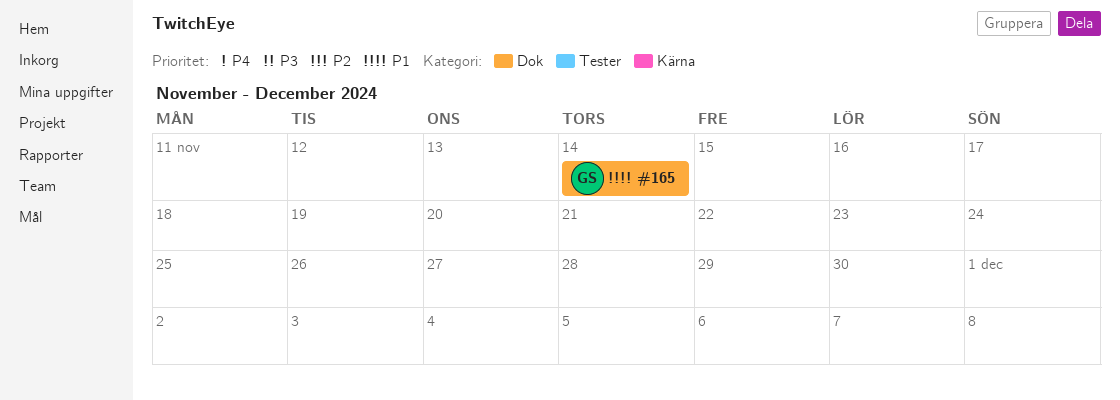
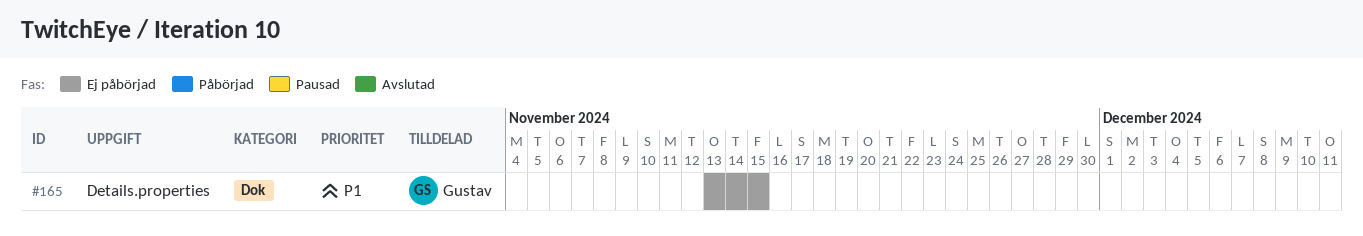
#165, start: Nov 14 -> Nov 13
#165, due: Nov 14 -> Nov 15

